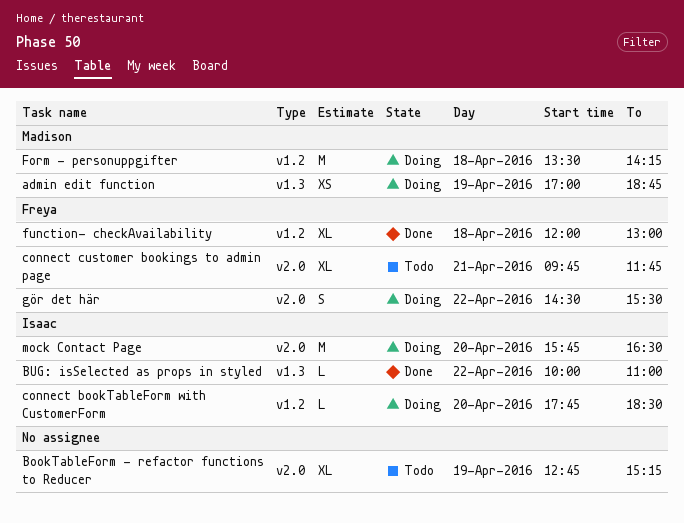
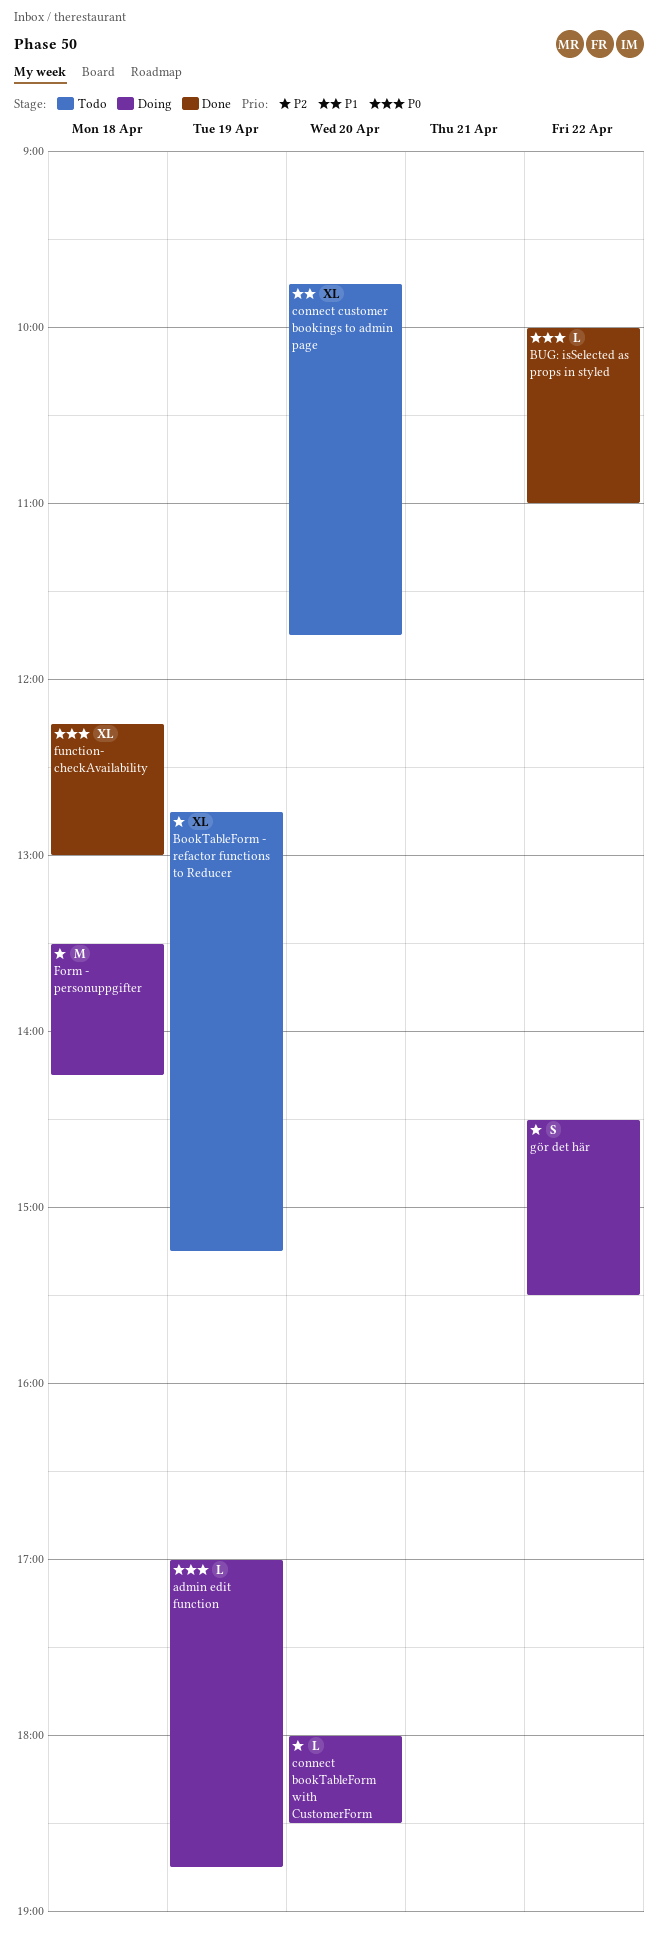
admin edit function, estimate: XS -> L
connect bookTableForm with CustomerForm, begins: 17:45 -> 18:00
connect customer bookings to admin page, day: Apr 21 -> Apr 20
function- checkAvailability, begins: 12:00 -> 12:15
mock Contact Page: present -> none

